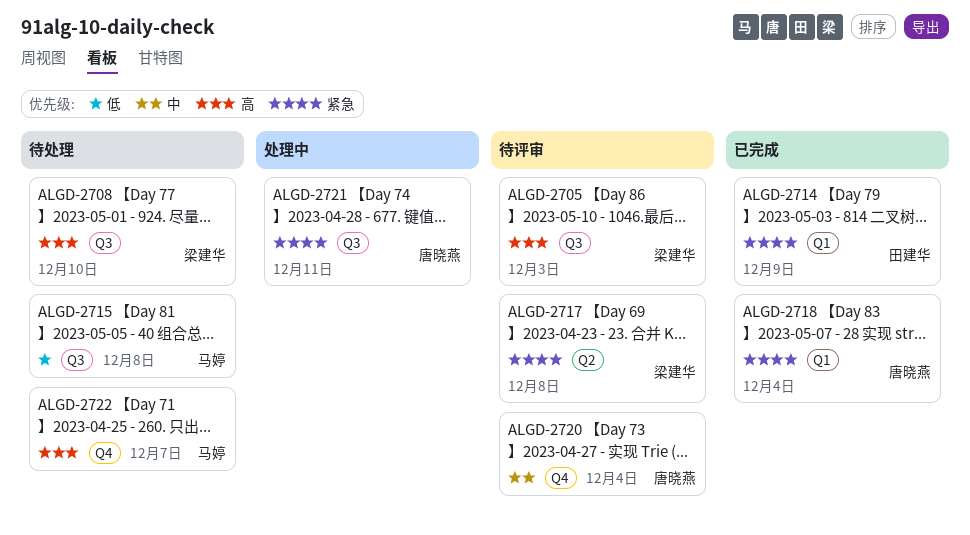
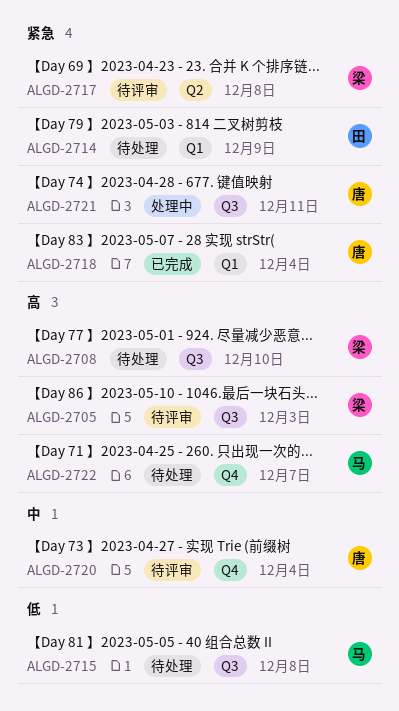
ALGD-2714, status: 已完成 -> 待处理

